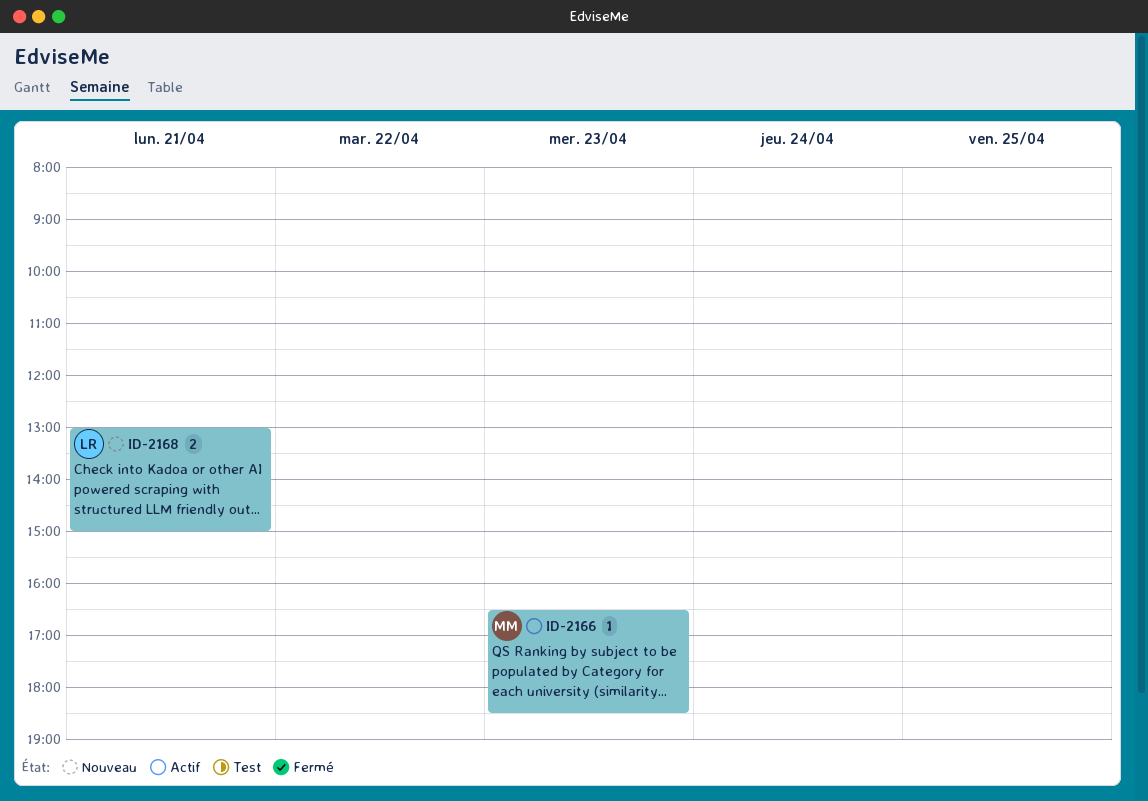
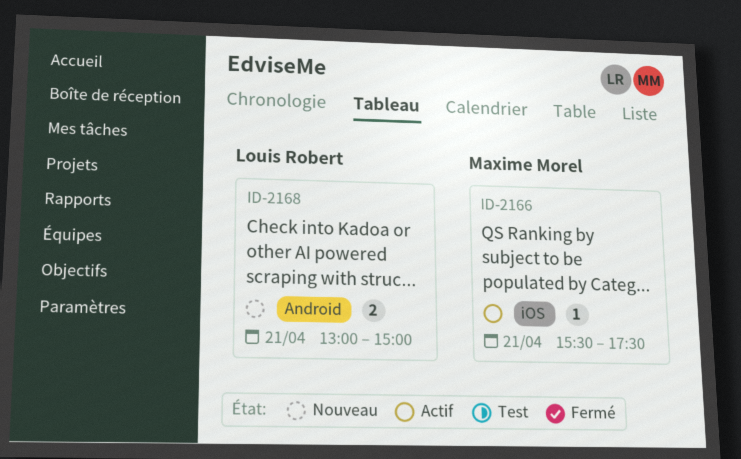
ID-2166, day: Apr 23 -> Apr 21
ID-2166, begins: 16:30 -> 15:30
ID-2166, ends: 18:30 -> 17:30

